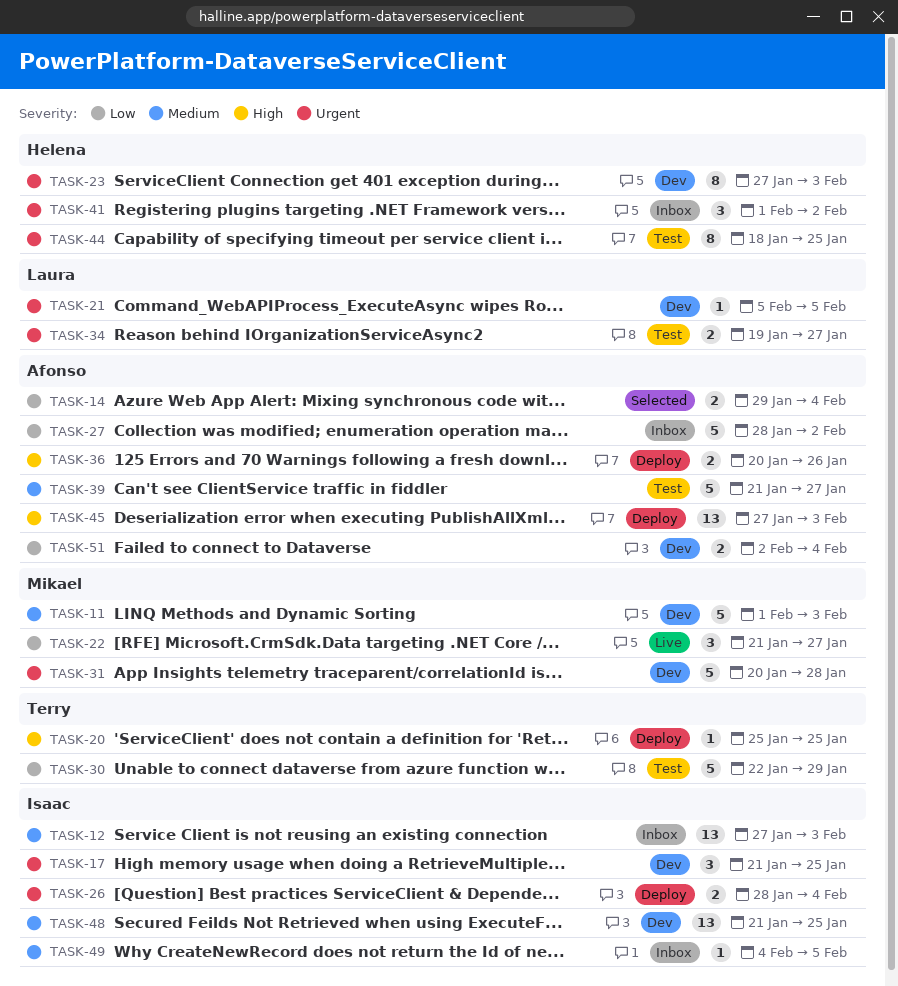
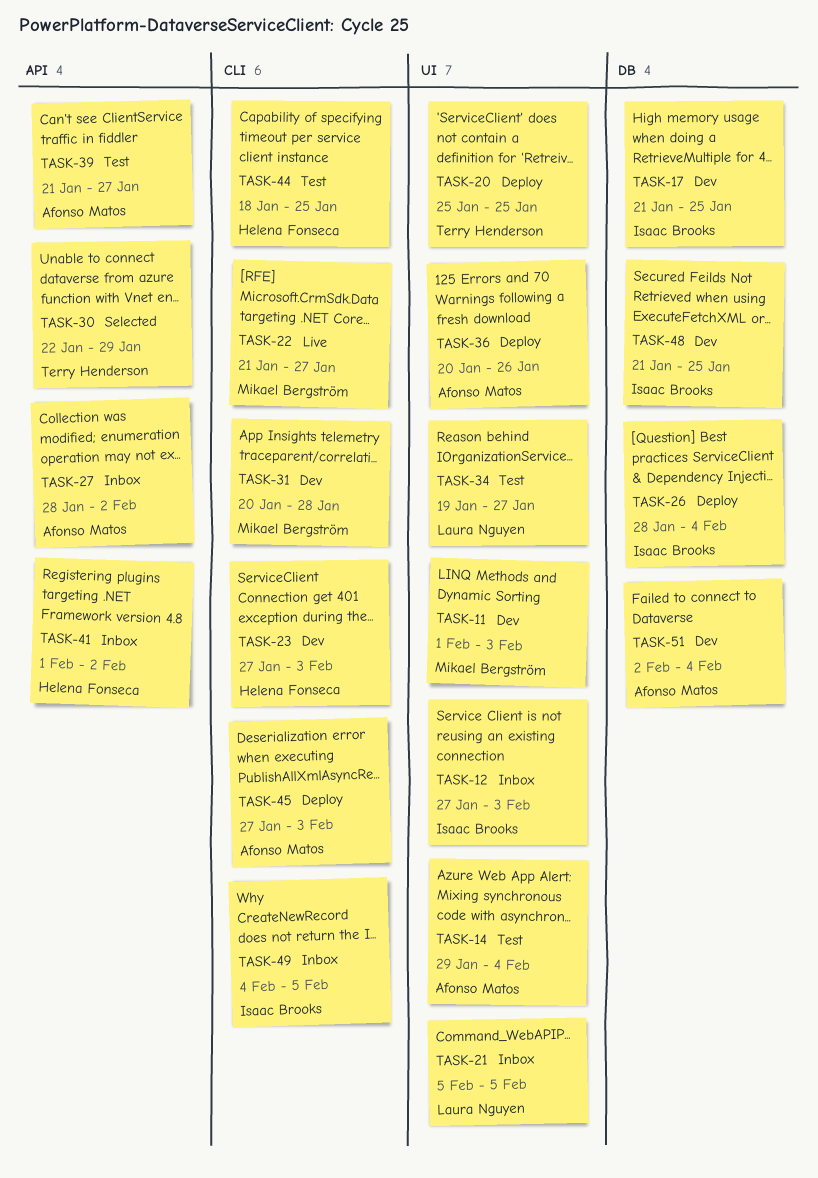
TASK-14, status: Selected -> Test
TASK-21, status: Dev -> Inbox
TASK-30, status: Test -> Selected

